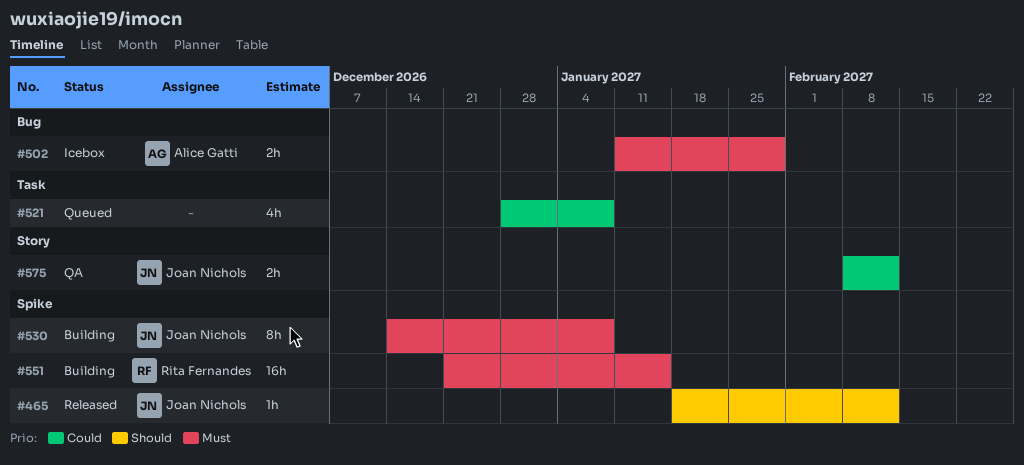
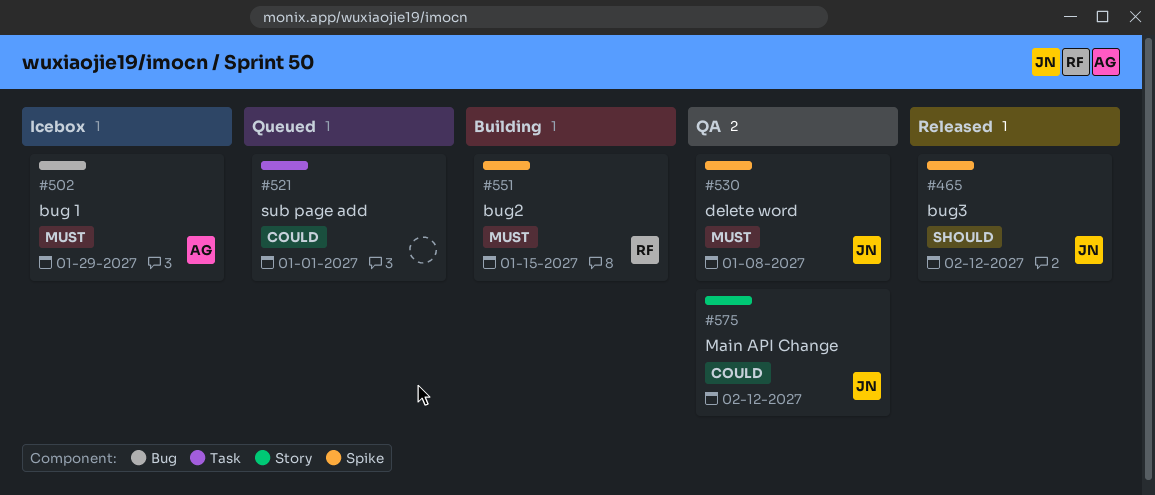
#521, due: Jan 8 -> Jan 1
#530, status: Building -> QA

